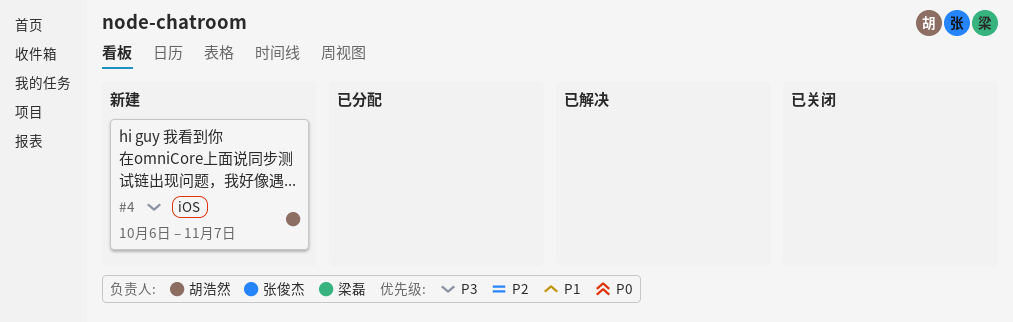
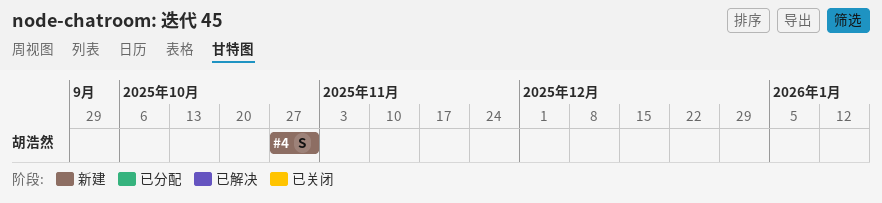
#4, start: Oct 6 -> Oct 27
#4, due: Nov 7 -> Oct 31

